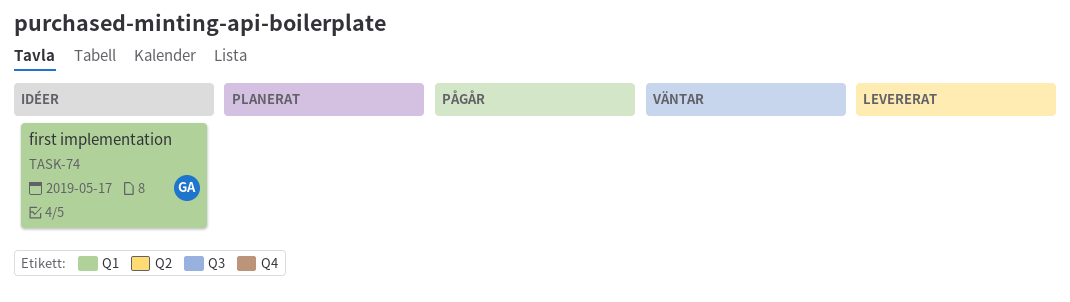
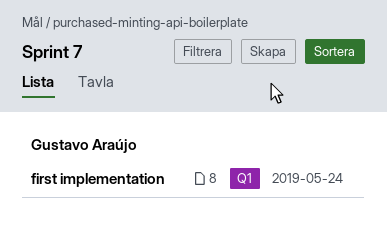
first implementation, due: May 17 -> May 24

